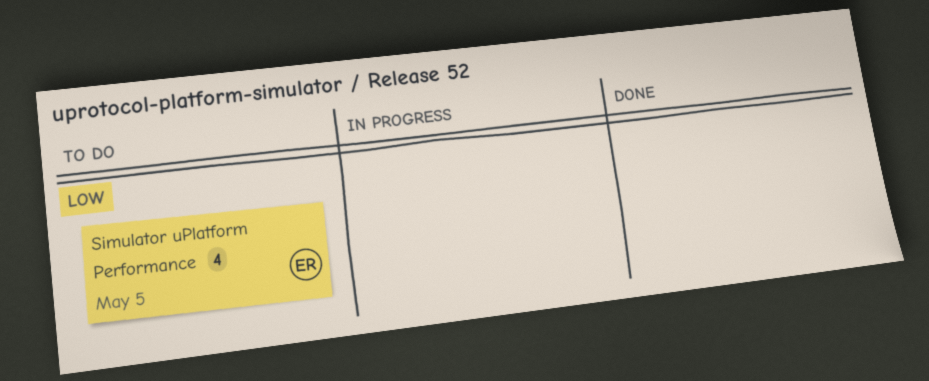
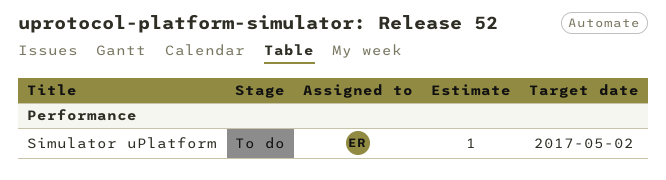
Simulator uPlatform, estimate: 4 -> 1
Simulator uPlatform, due: May 5 -> May 2

